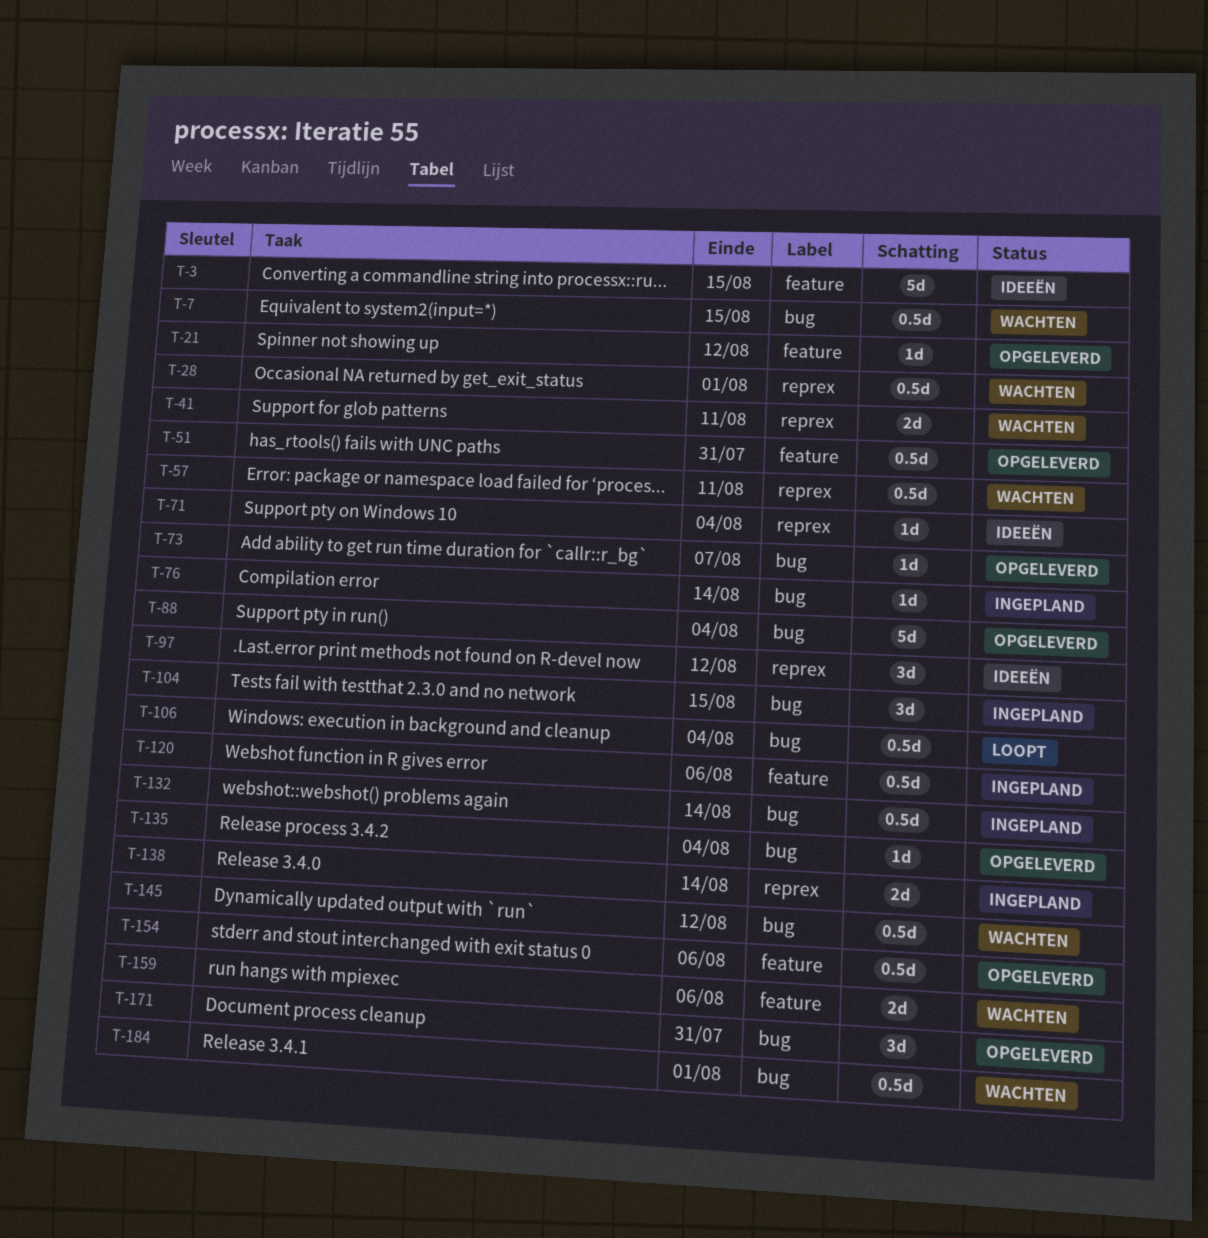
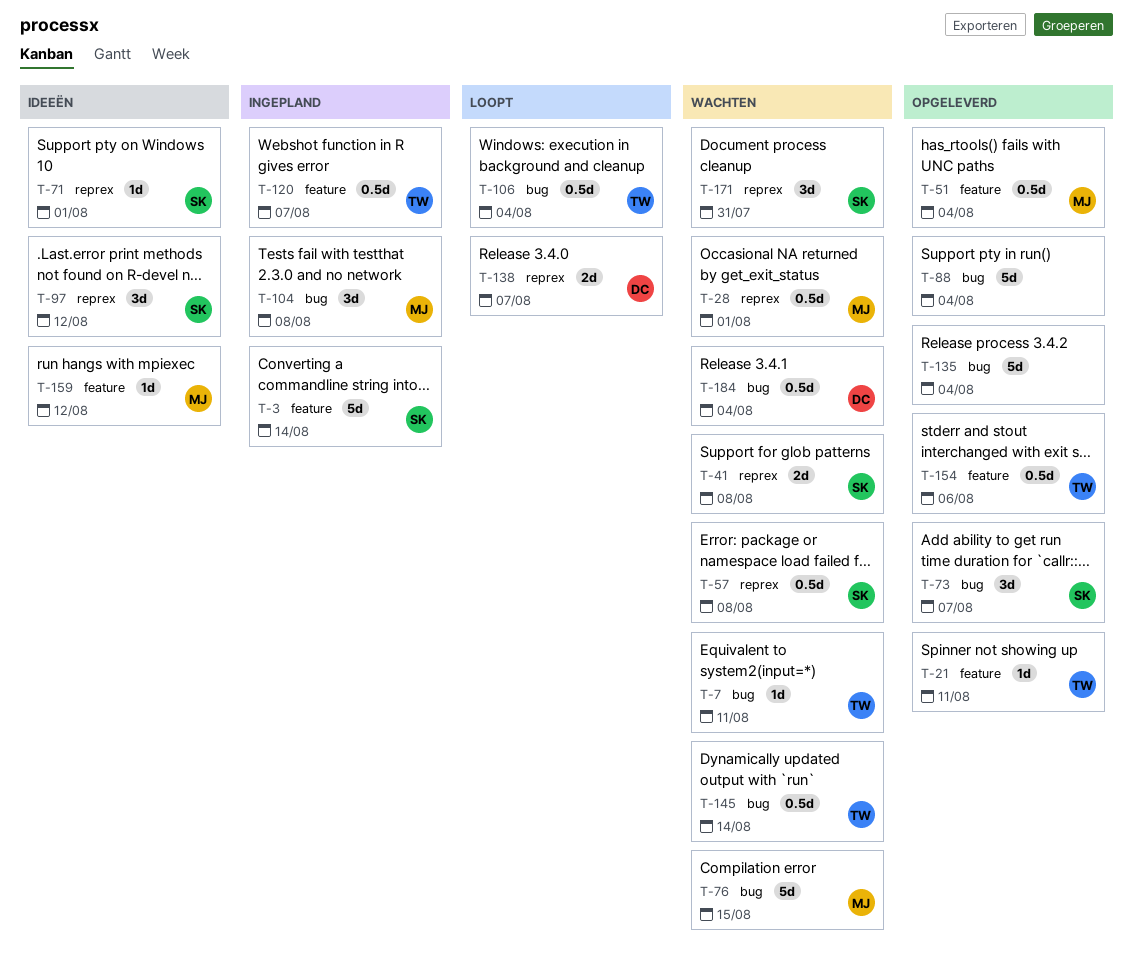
T-3, status: Ideeën -> Ingepland
T-3, due: Aug 15 -> Aug 14
T-7, estimate: 0.5d -> 1d
T-7, due: Aug 15 -> Aug 11
T-21, due: Aug 12 -> Aug 11
T-41, due: Aug 11 -> Aug 8
T-51, due: Jul 31 -> Aug 4
T-57, due: Aug 11 -> Aug 8
T-71, due: Aug 4 -> Aug 1
T-73, estimate: 1d -> 3d
T-76, status: Ingepland -> Wachten
T-76, estimate: 1d -> 5d
T-76, due: Aug 14 -> Aug 15
T-104, due: Aug 15 -> Aug 8
T-120, due: Aug 6 -> Aug 7
T-132: present -> none
T-135, estimate: 1d -> 5d
T-138, status: Ingepland -> Loopt
T-138, due: Aug 14 -> Aug 7
T-145, due: Aug 12 -> Aug 14
T-159, status: Wachten -> Ideeën
T-159, estimate: 2d -> 1d
T-159, due: Aug 6 -> Aug 12
T-171, status: Opgeleverd -> Wachten
T-171, label: bug -> reprex
T-184, due: Aug 1 -> Aug 4

